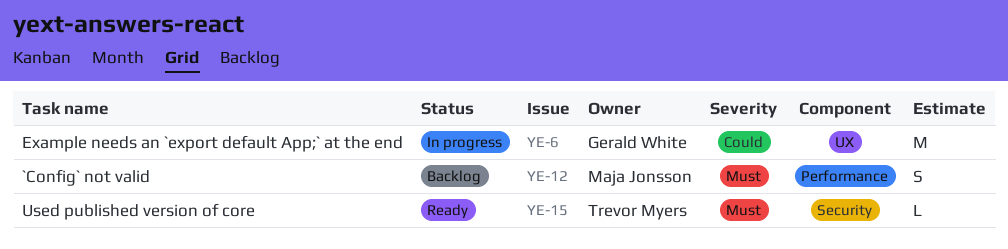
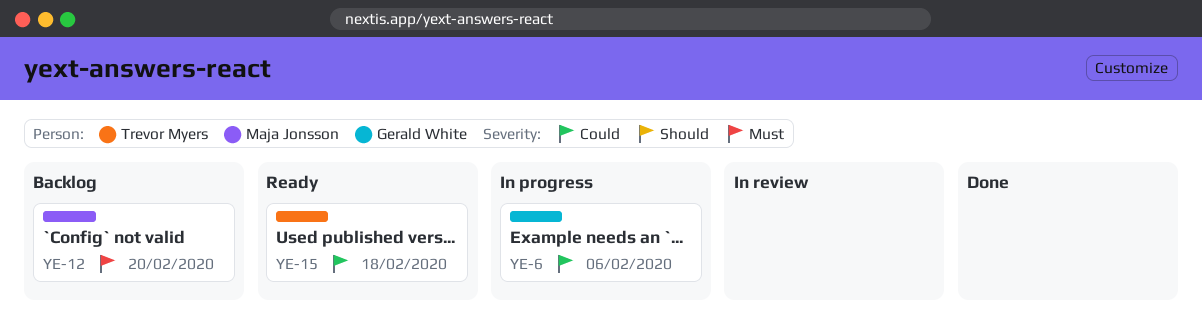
YE-15, priority: Must -> Could

